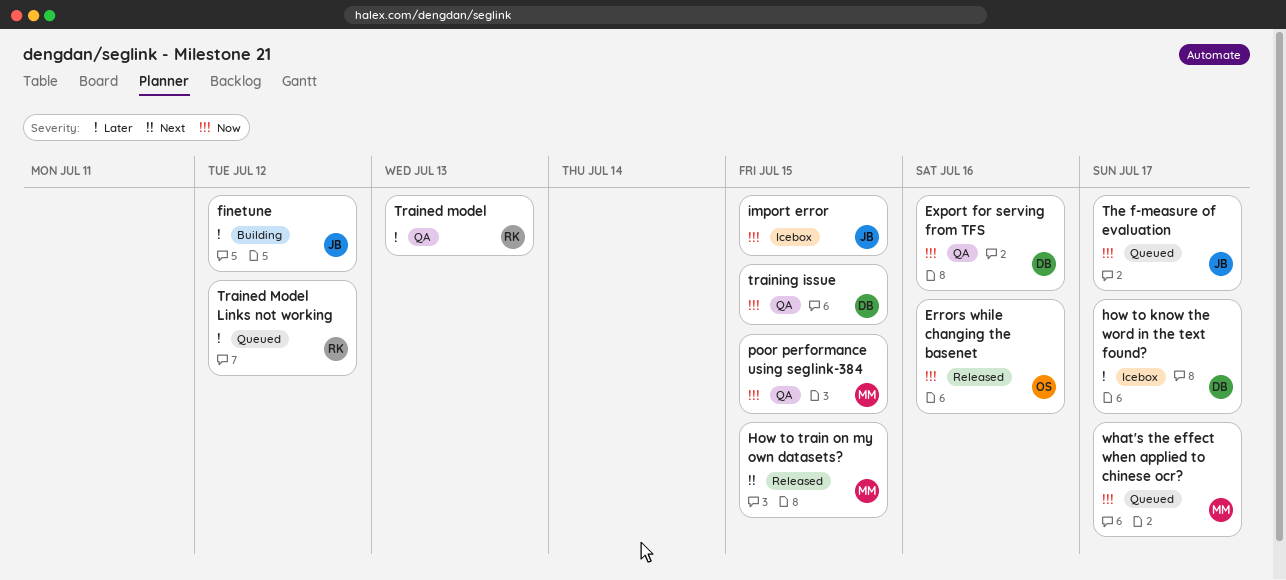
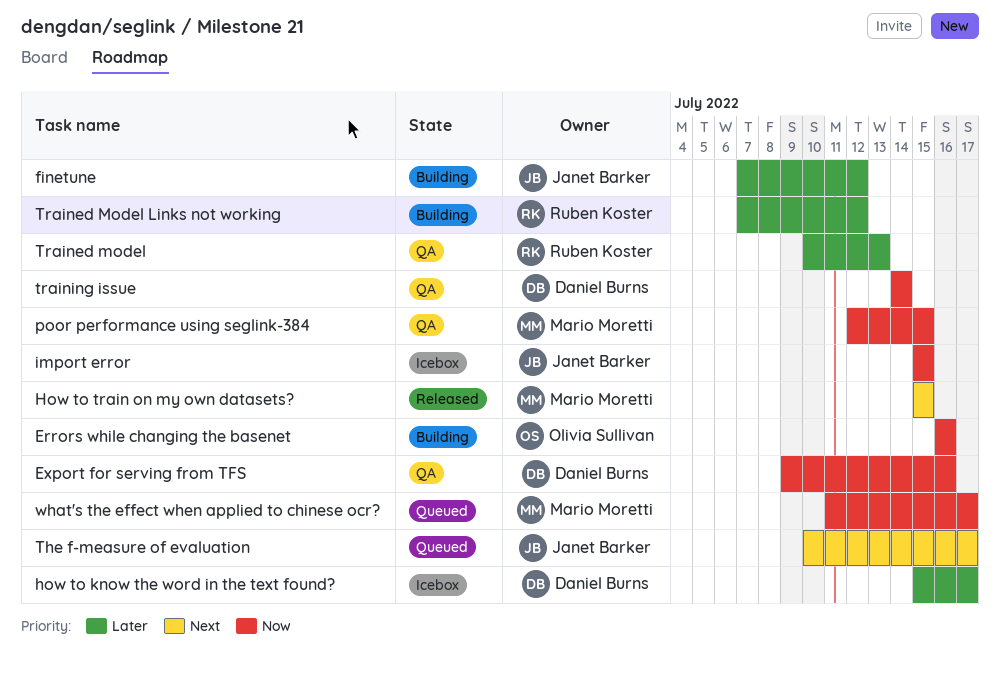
Errors while changing the basenet, status: Released -> Building
The f-measure of evaluation, priority: Now -> Next
Trained Model Links not working, status: Queued -> Building
training issue, due: Jul 15 -> Jul 14

